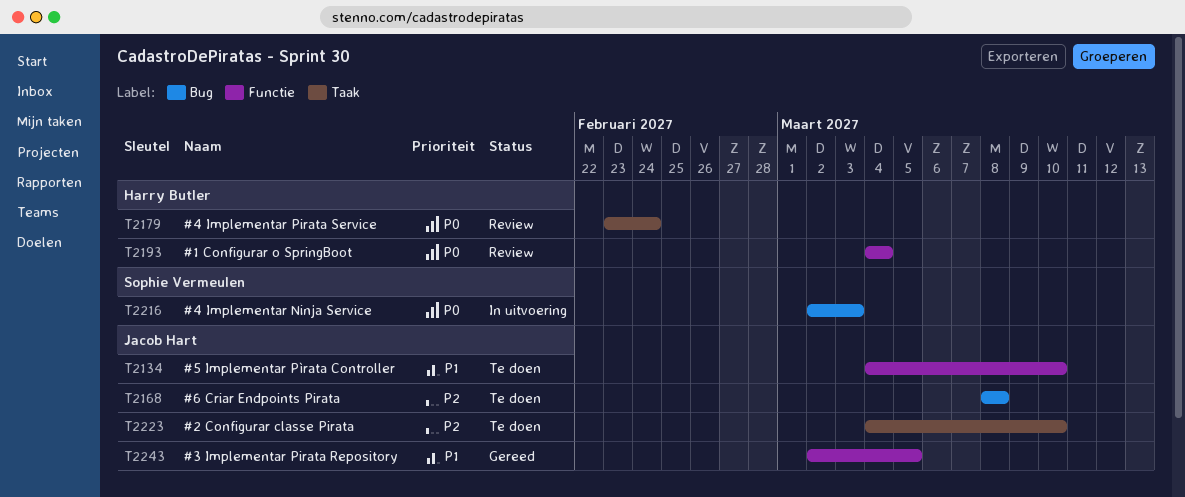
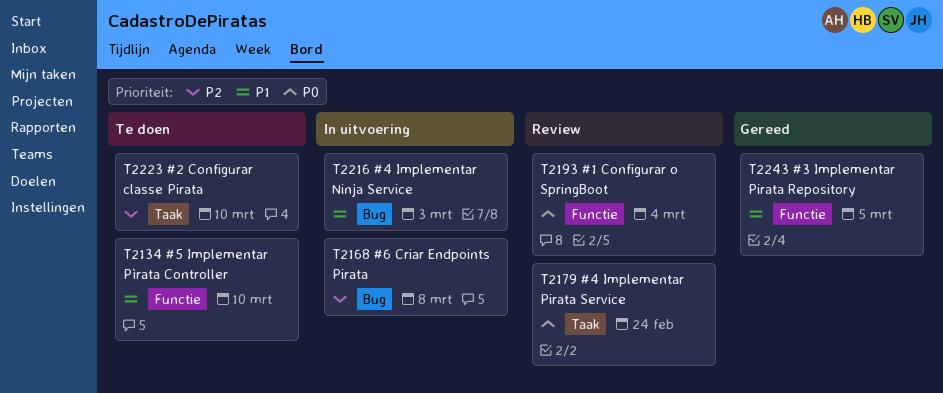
T2168, status: Te doen -> In uitvoering
T2216, priority: P0 -> P1

